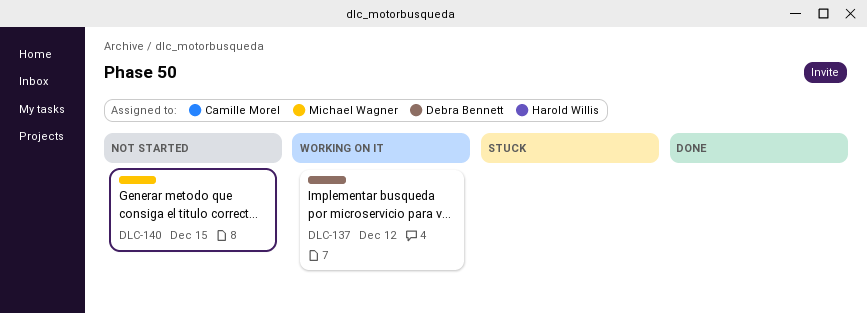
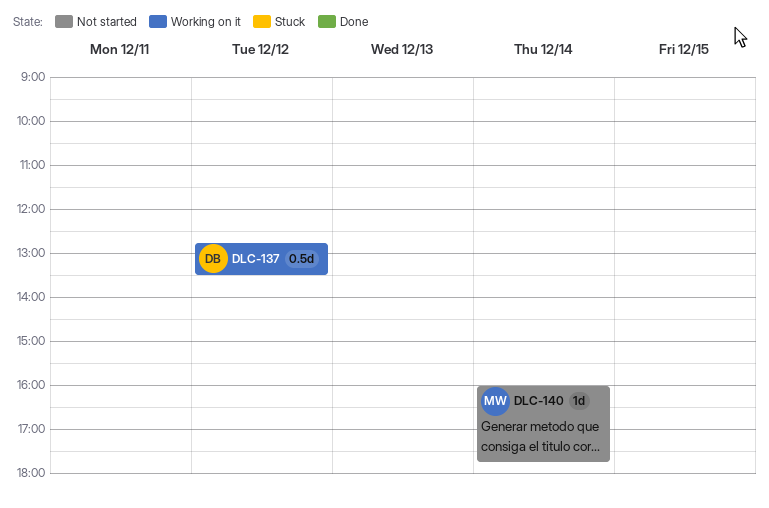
DLC-140, day: Dec 15 -> Dec 14

